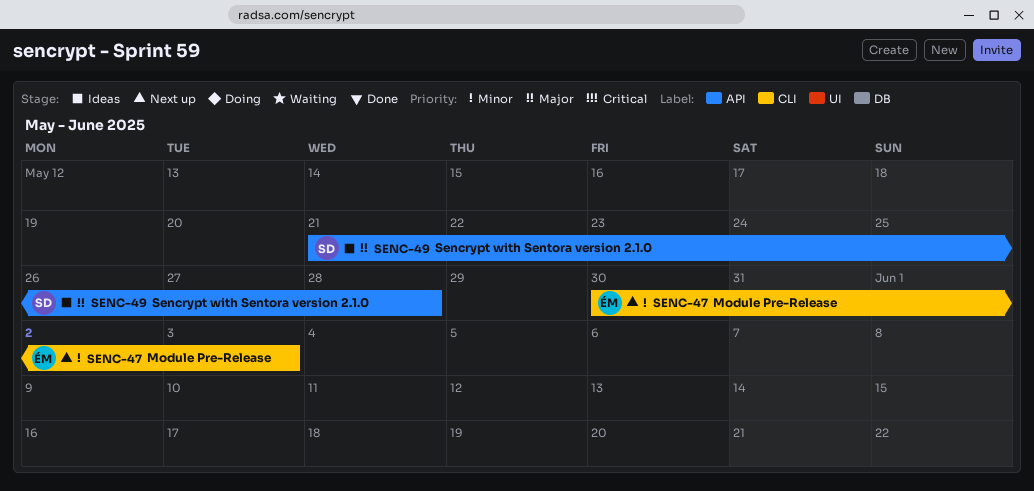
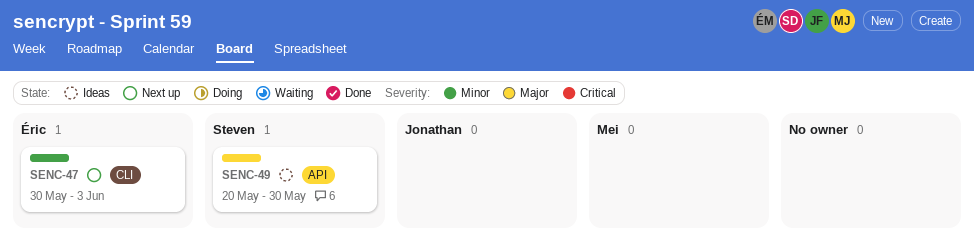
SENC-49, start: May 21 -> May 20
SENC-49, due: May 28 -> May 30

